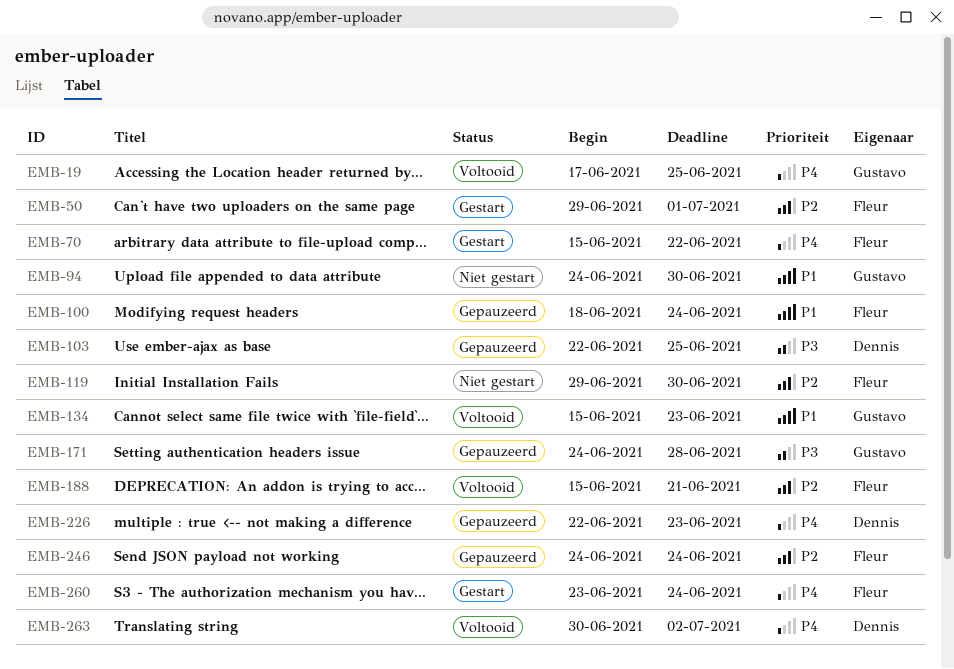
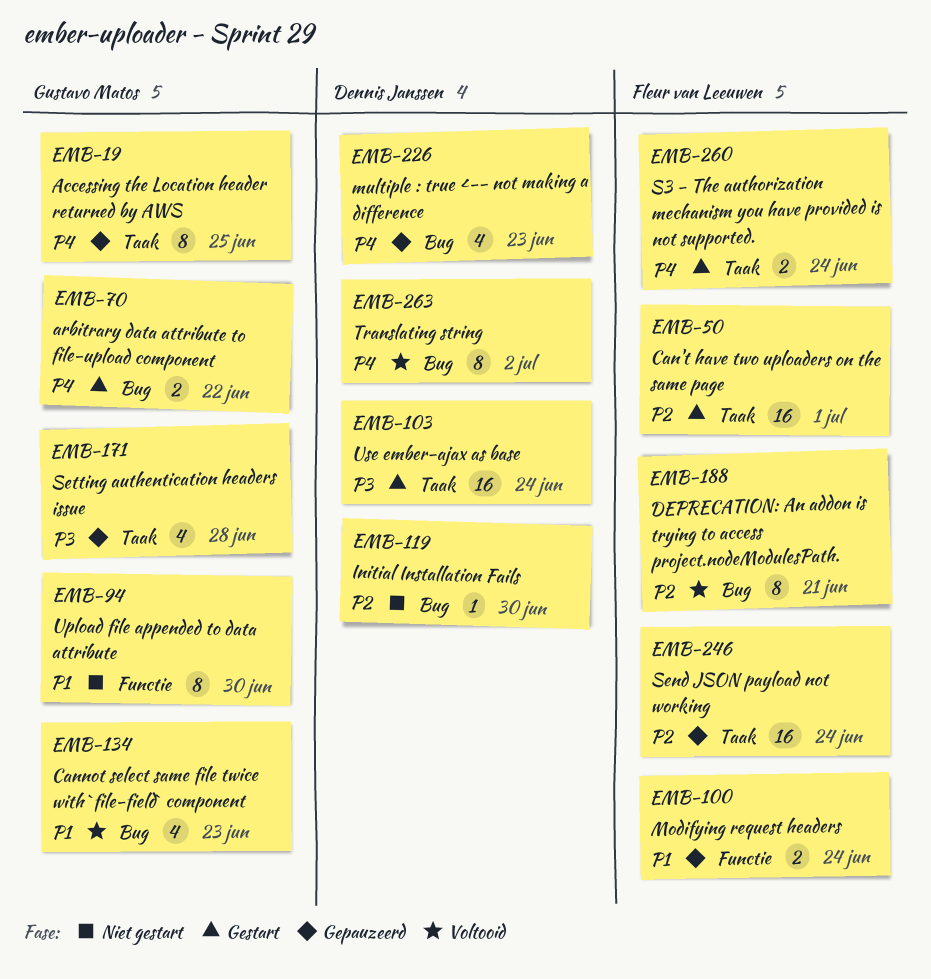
EMB-19, status: Voltooid -> Gepauzeerd
EMB-70, owner: Fleur van Leeuwen -> Gustavo Matos
EMB-103, status: Gepauzeerd -> Gestart
EMB-103, due: Jun 25 -> Jun 24
EMB-119, owner: Fleur van Leeuwen -> Dennis Janssen

